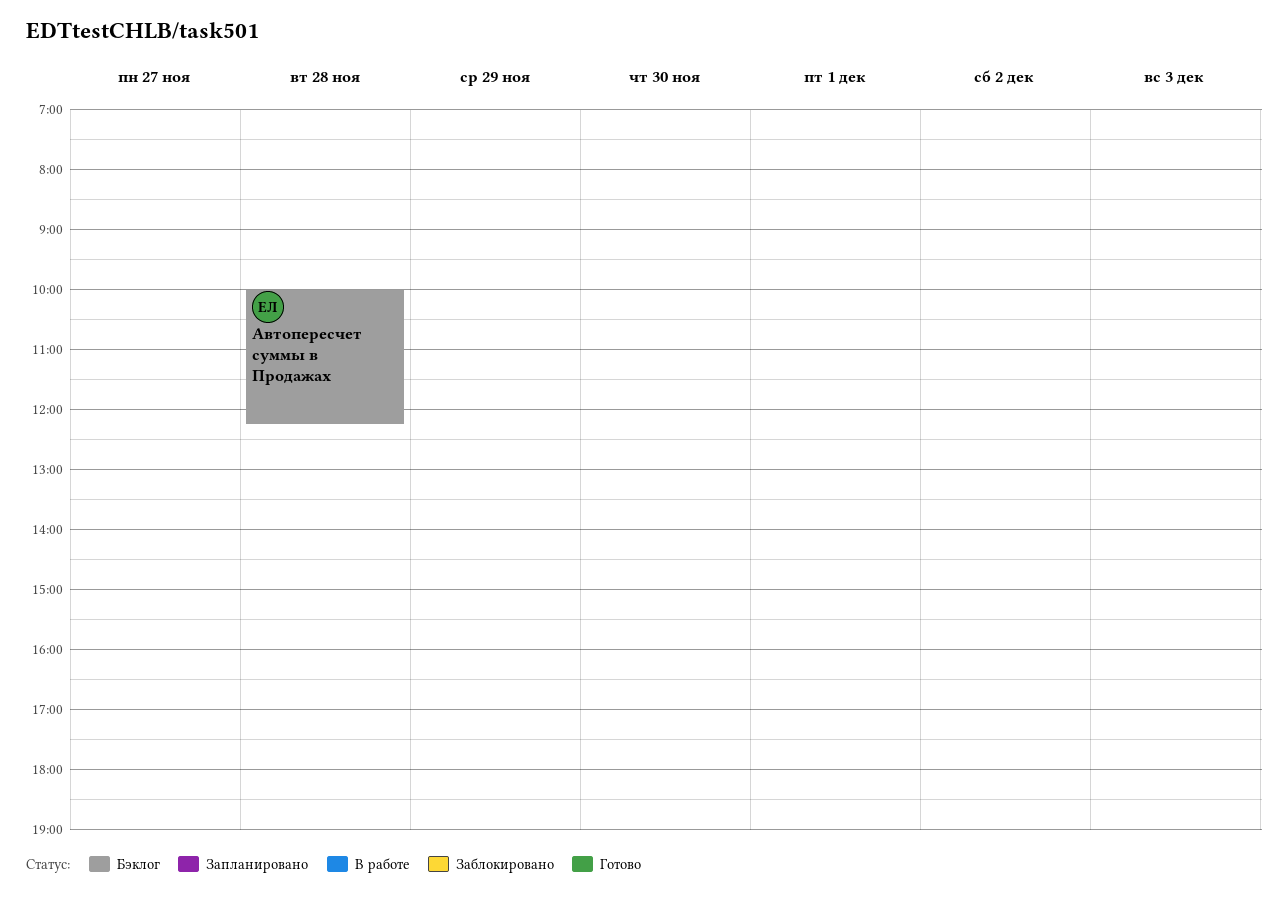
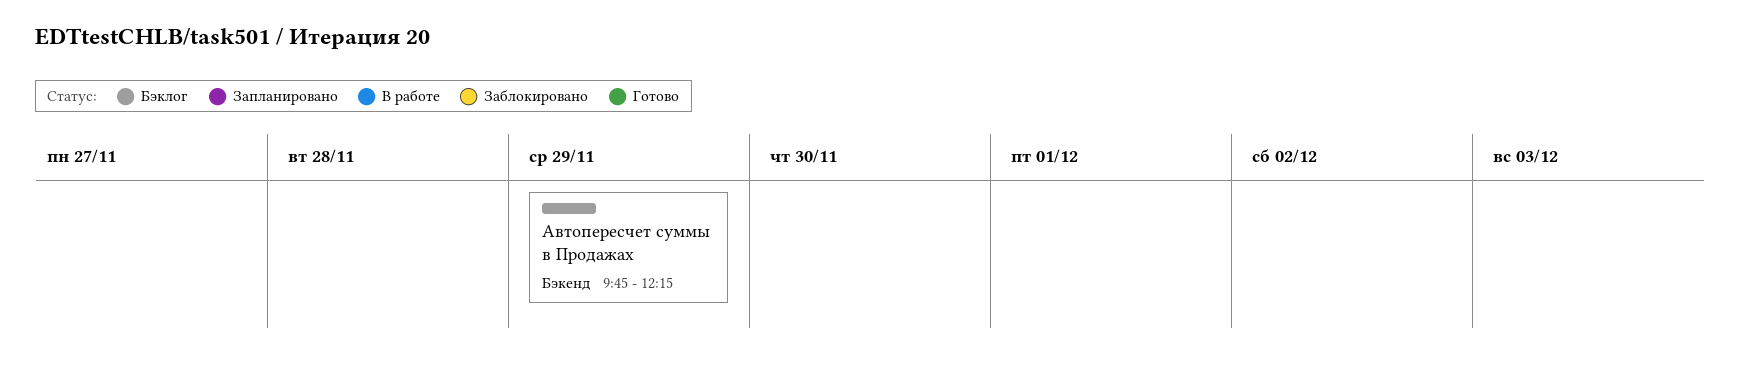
Автопересчет суммы в Продажах, day: Nov 28 -> Nov 29
Автопересчет суммы в Продажах, begins: 10:00 -> 09:45

